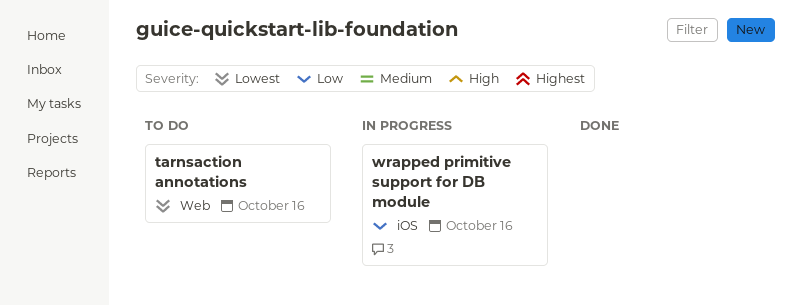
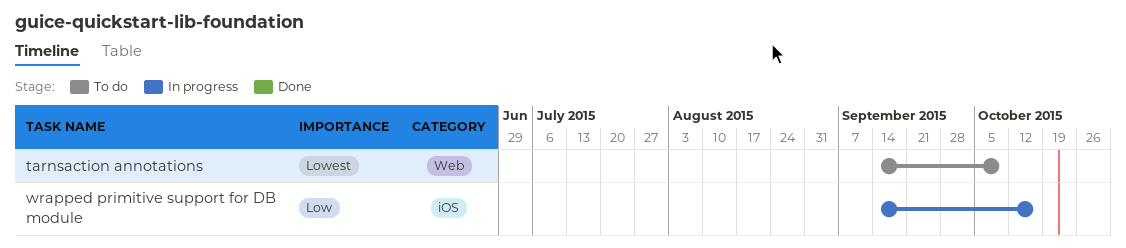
tarnsaction annotations, due: Oct 16 -> Oct 9

